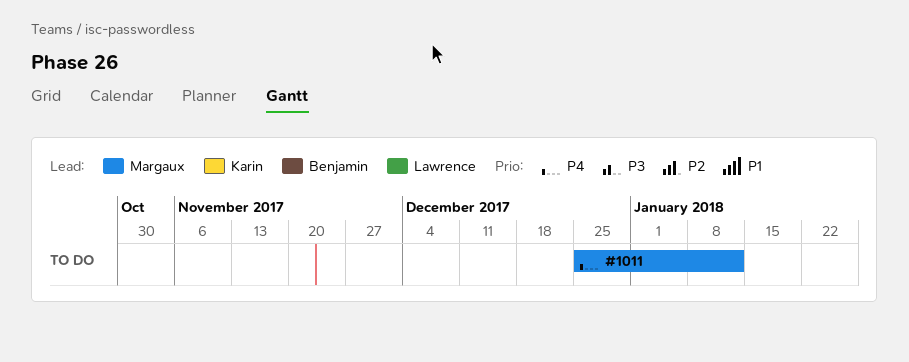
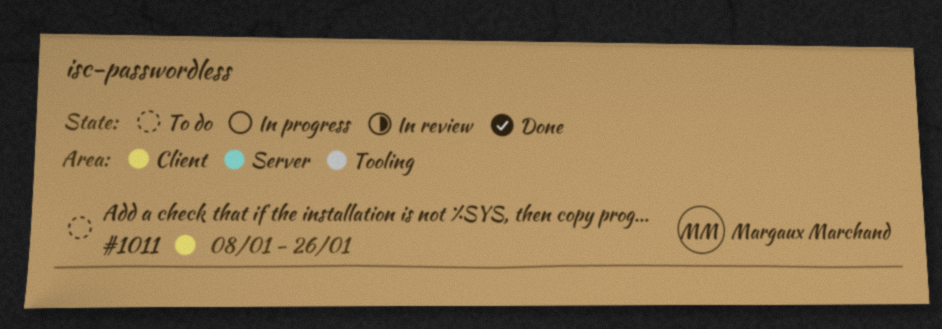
#1011, start: Dec 25 -> Jan 8
#1011, due: Jan 12 -> Jan 26

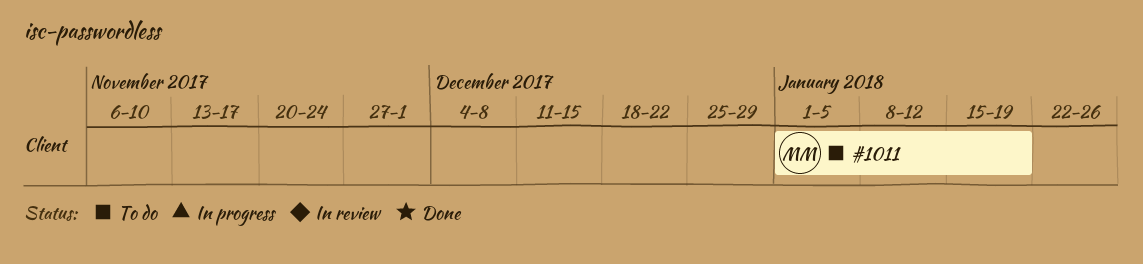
#1011, start: Jan 8 -> Jan 1
#1011, due: Jan 26 -> Jan 19

